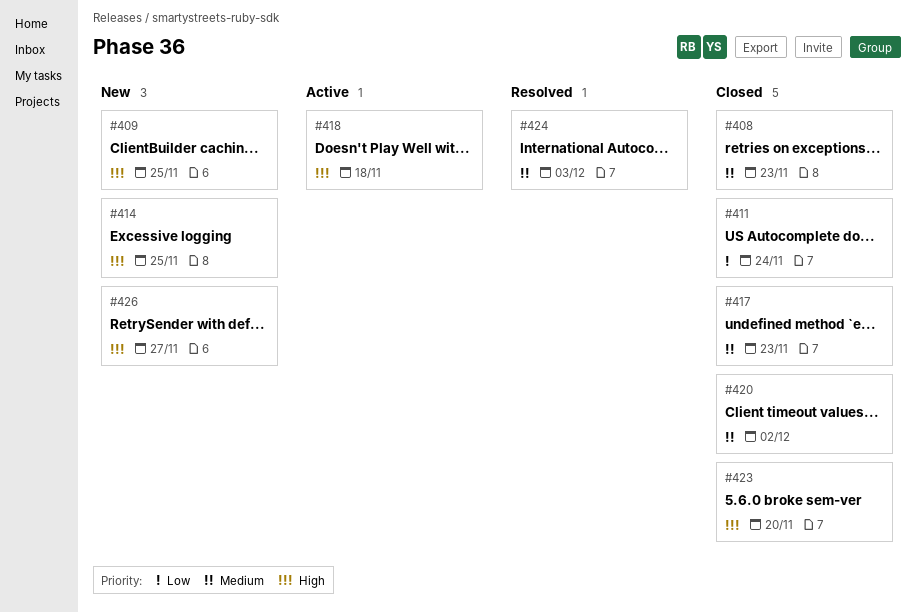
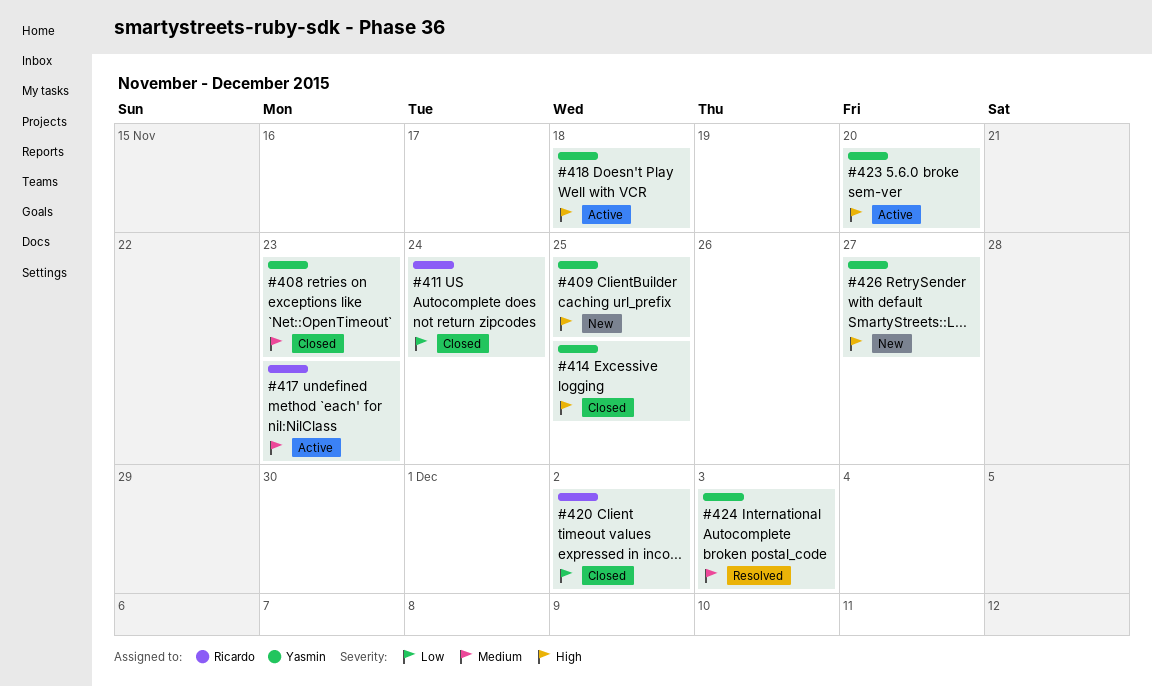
#414, status: New -> Closed
#417, status: Closed -> Active
#420, priority: Medium -> Low
#423, status: Closed -> Active

